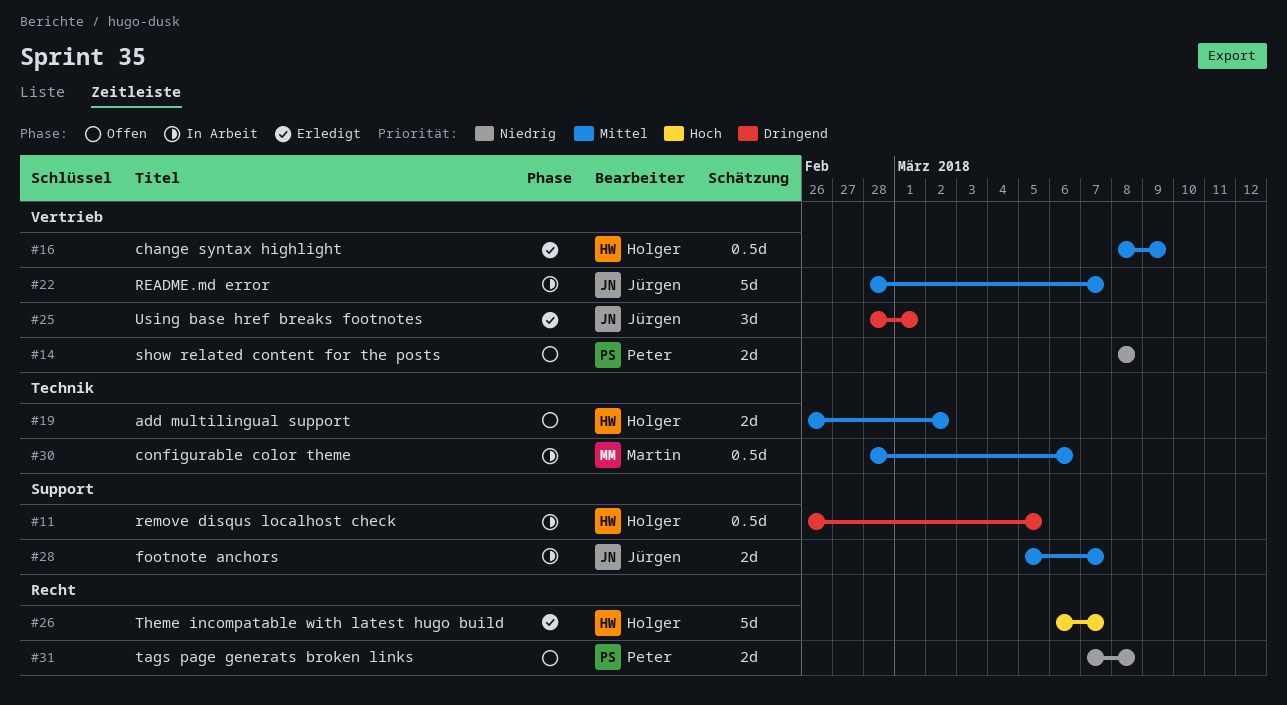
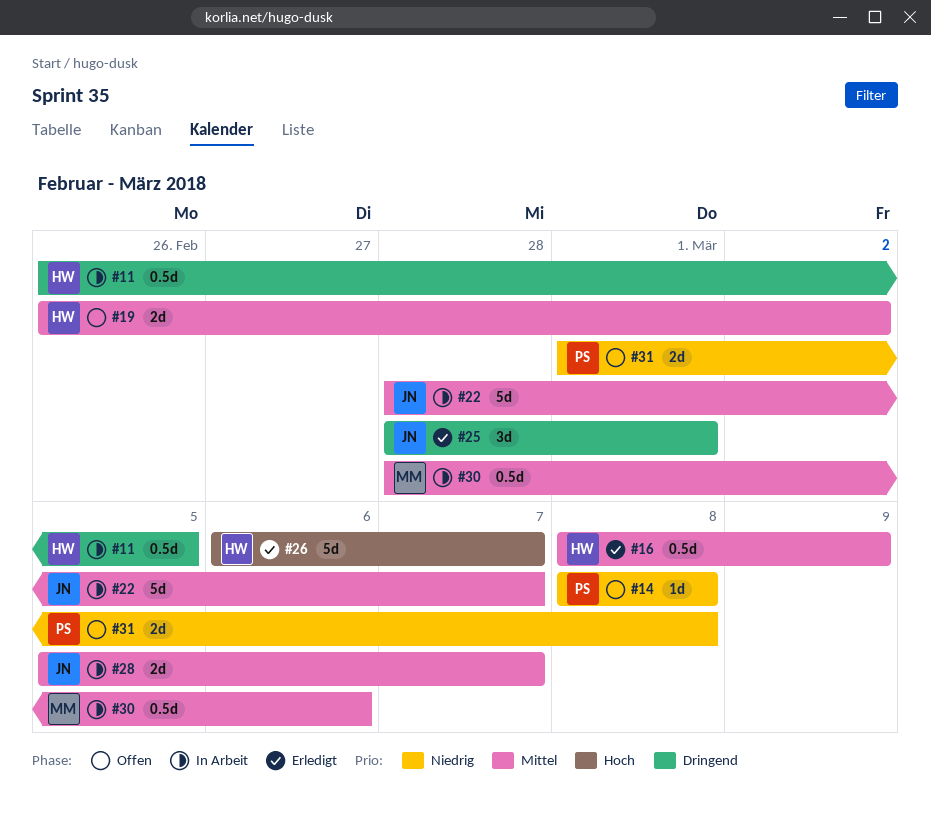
#14, estimate: 2d -> 1d
#31, start: Mar 7 -> Mar 1

